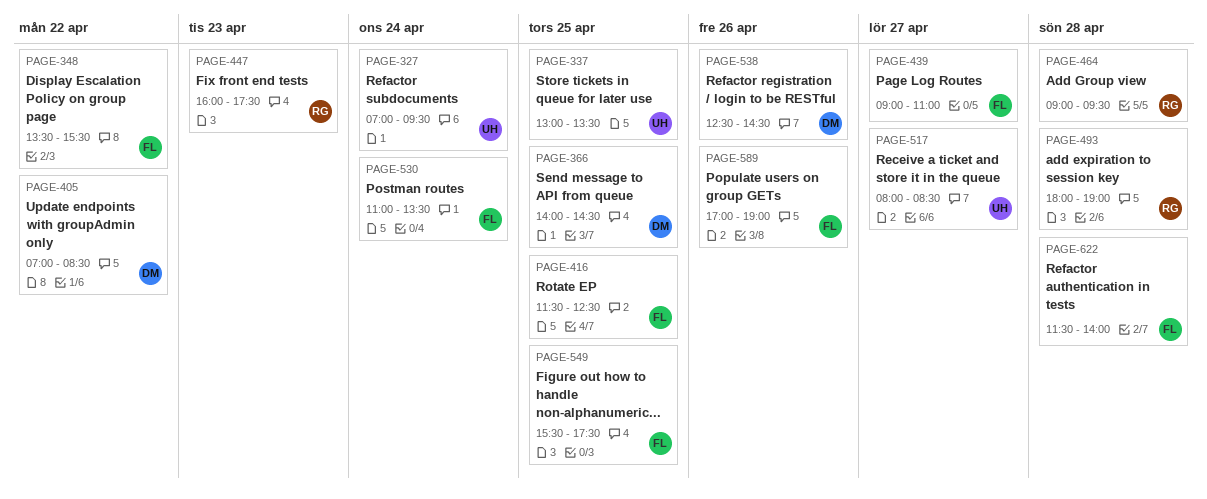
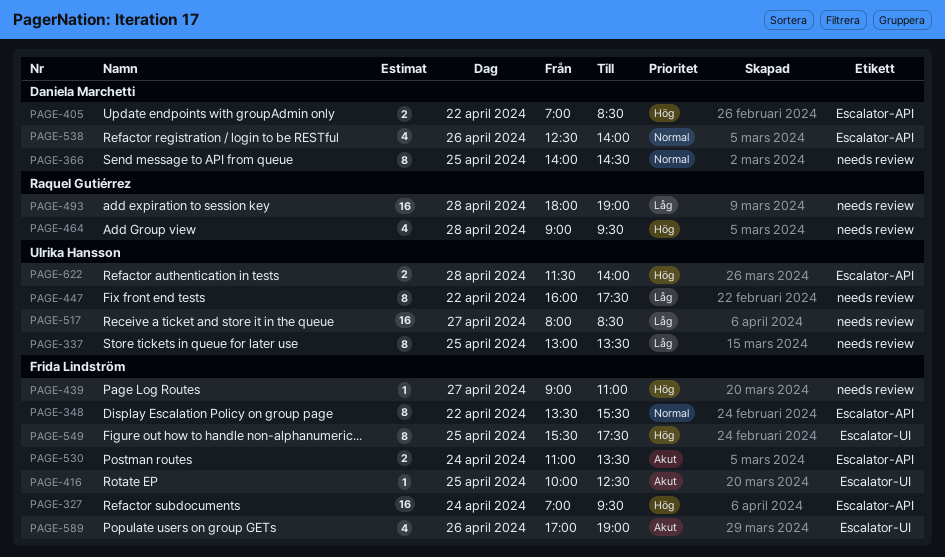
PAGE-327, owner: Ulrika Hansson -> Frida Lindström
PAGE-416, begins: 11:30 -> 10:00
PAGE-447, owner: Raquel Gutiérrez -> Ulrika Hansson
PAGE-447, day: Apr 23 -> Apr 22
PAGE-538, ends: 14:30 -> 14:00
PAGE-622, owner: Frida Lindström -> Ulrika Hansson

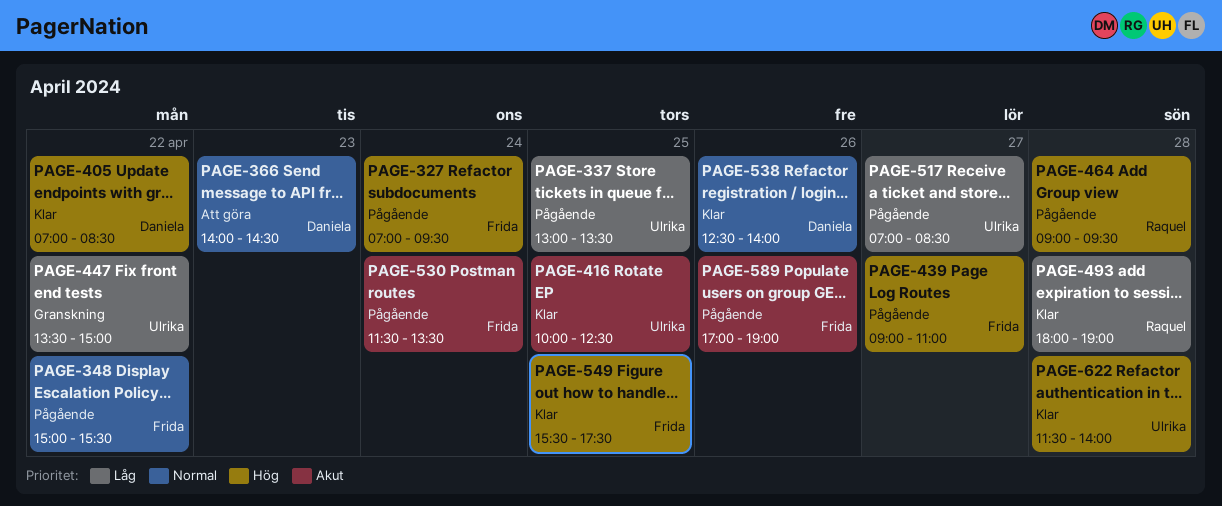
PAGE-348, begins: 13:30 -> 15:00
PAGE-366, day: Apr 25 -> Apr 23
PAGE-416, owner: Frida Lindström -> Ulrika Hansson
PAGE-447, begins: 16:00 -> 13:30
PAGE-447, ends: 17:30 -> 15:00
PAGE-517, begins: 08:00 -> 07:00
PAGE-530, begins: 11:00 -> 11:30

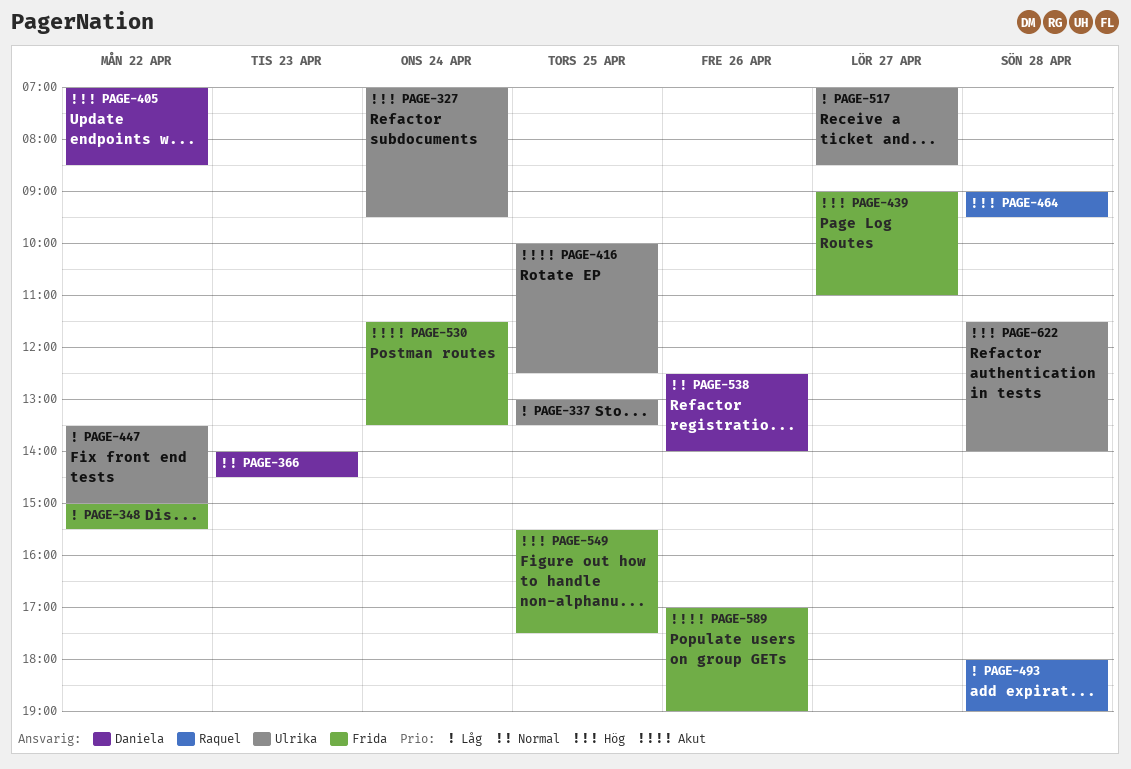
PAGE-327, owner: Frida -> Ulrika
PAGE-348, priority: Normal -> Låg

